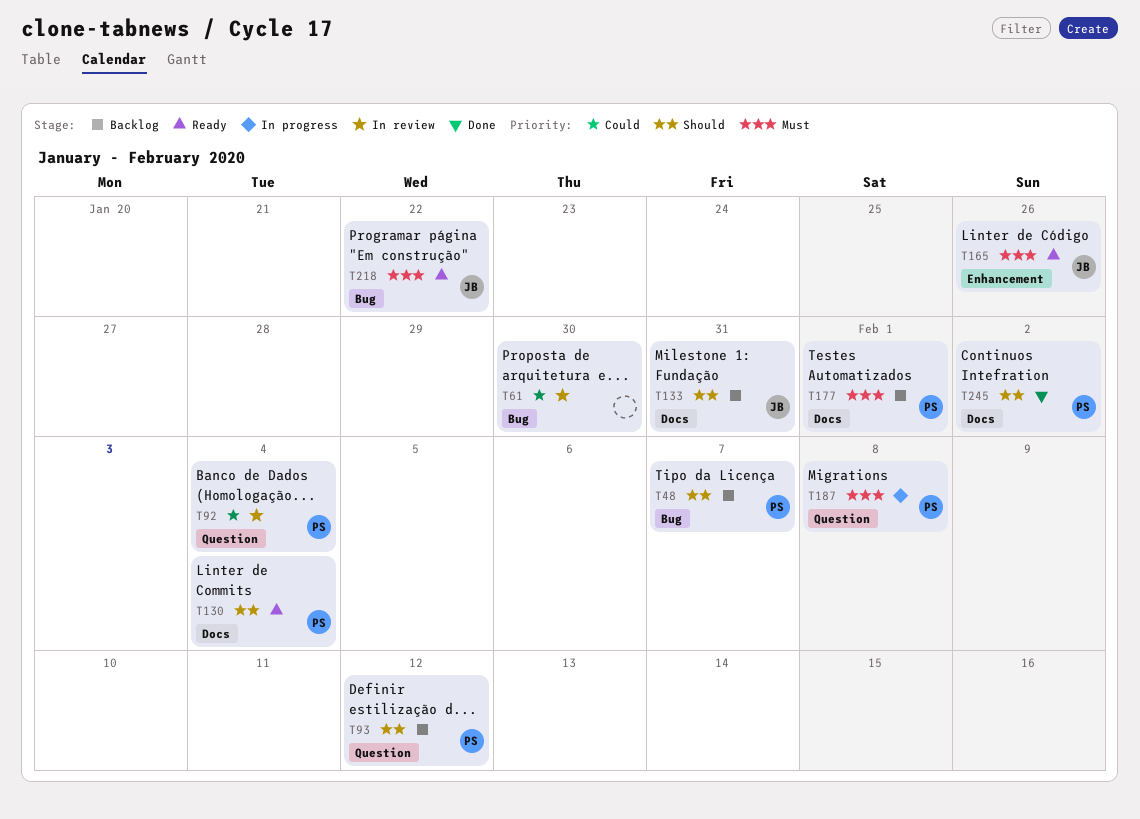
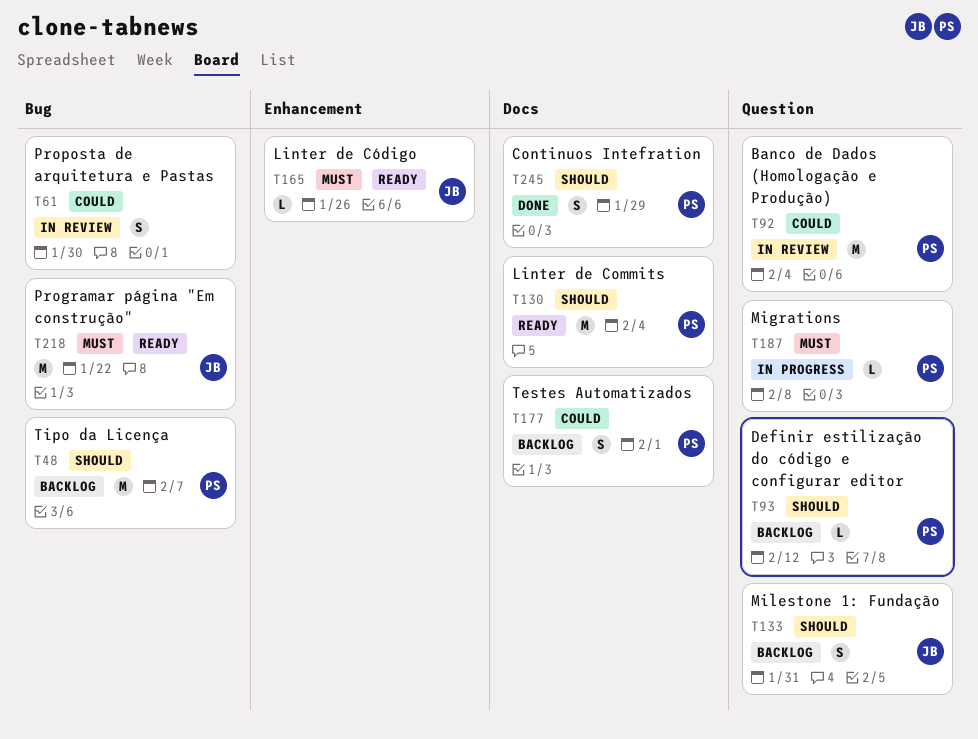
T133, label: Docs -> Question
T177, priority: Must -> Could
T245, due: Feb 2 -> Jan 29

